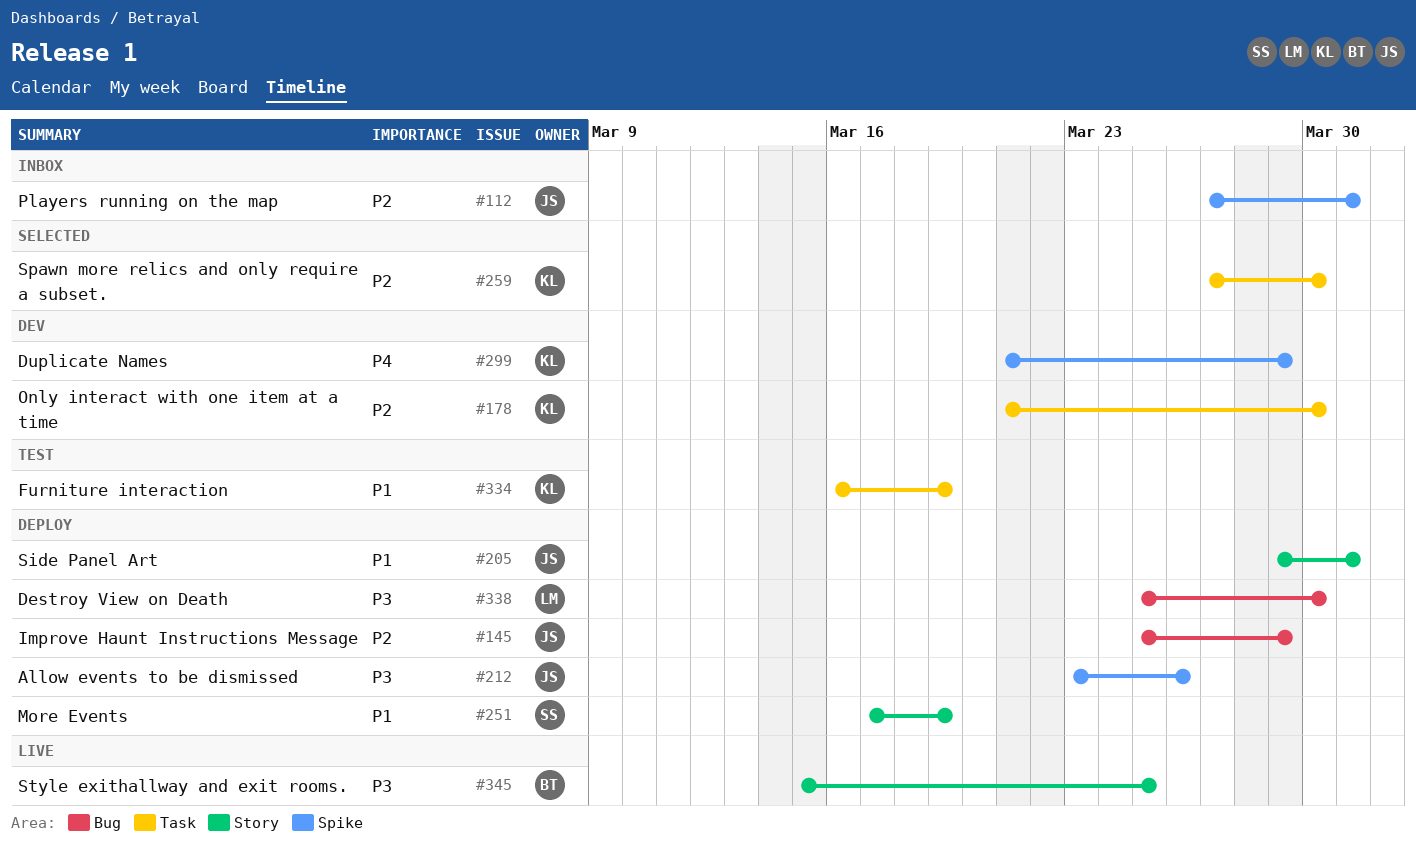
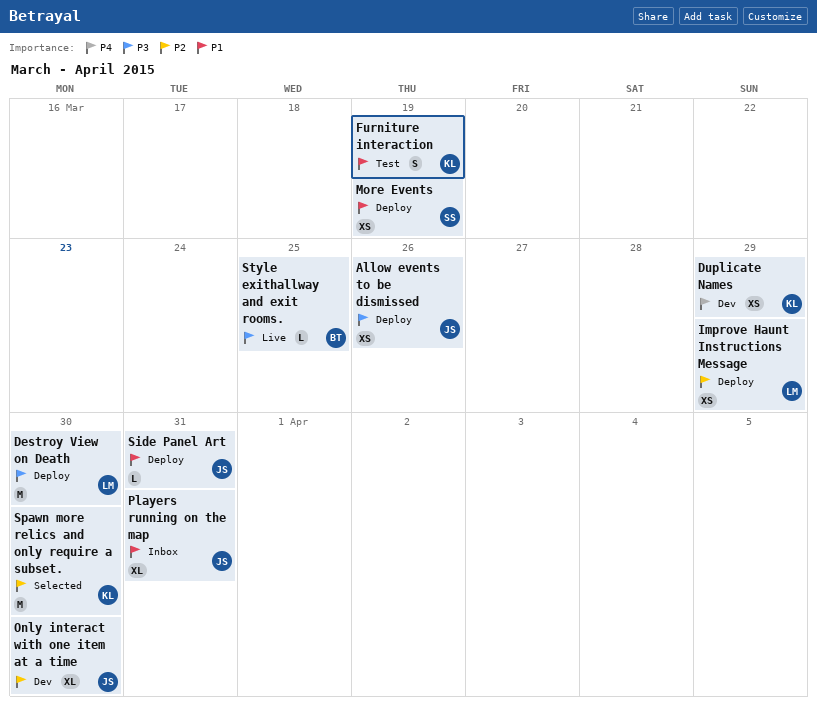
Improve Haunt Instructions Message, owner: JS -> LM
Only interact with one item at a time, owner: KL -> JS
Players running on the map, priority: P2 -> P1

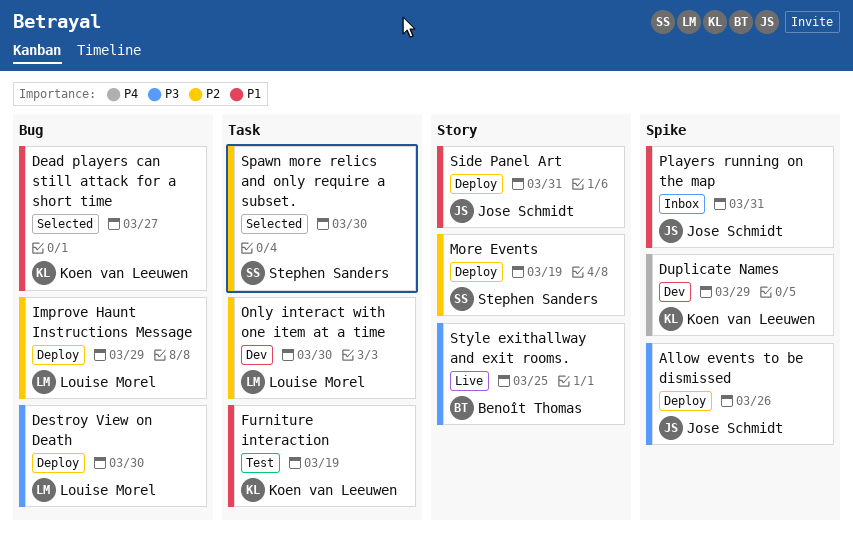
Dead players can still attack for a short time: none -> present
More Events, priority: P1 -> P2
Only interact with one item at a time, owner: Jose Schmidt -> Louise Morel
Spawn more relics and only require a subset., owner: Koen van Leeuwen -> Stephen Sanders

